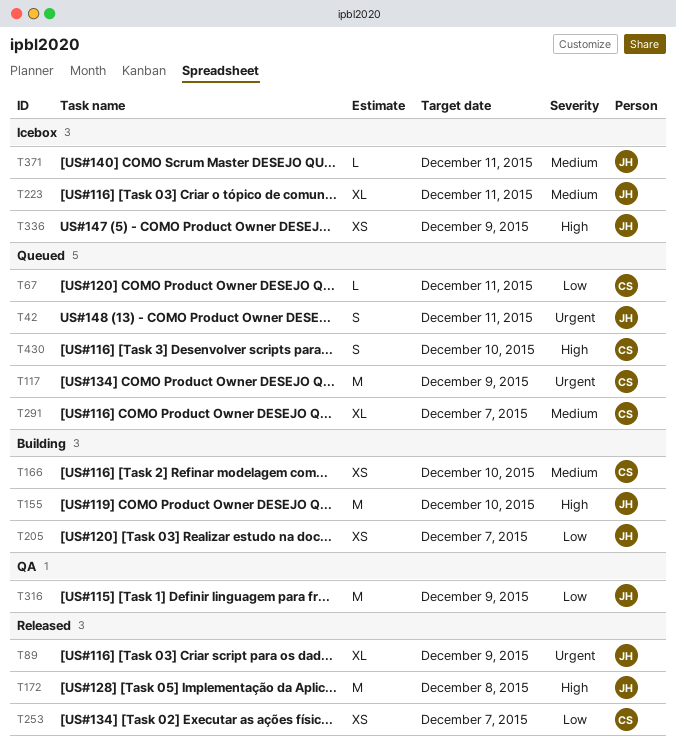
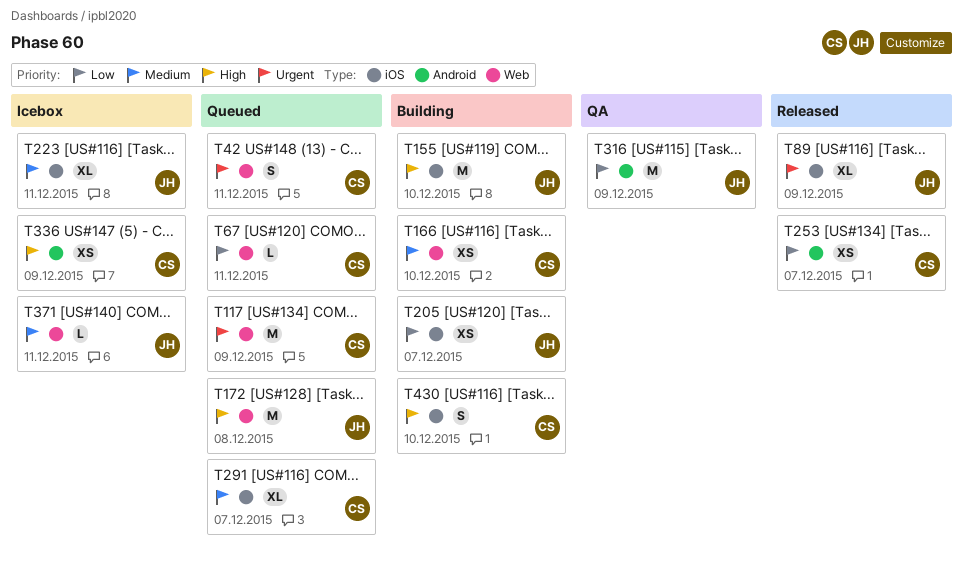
T42, owner: JH -> CS
T172, status: Released -> Queued
T336, owner: JH -> CS
T430, status: Queued -> Building

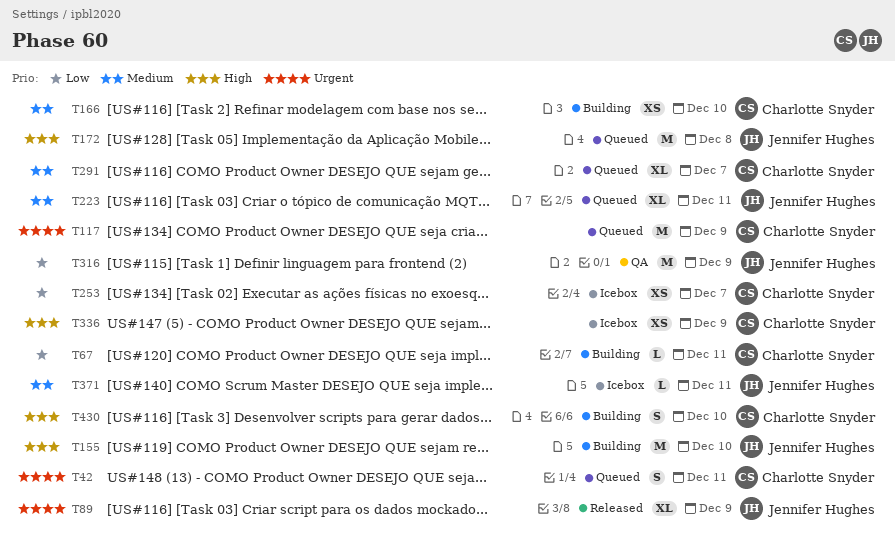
T67, status: Queued -> Building
T205: present -> none
T223, status: Icebox -> Queued
T253, status: Released -> Icebox

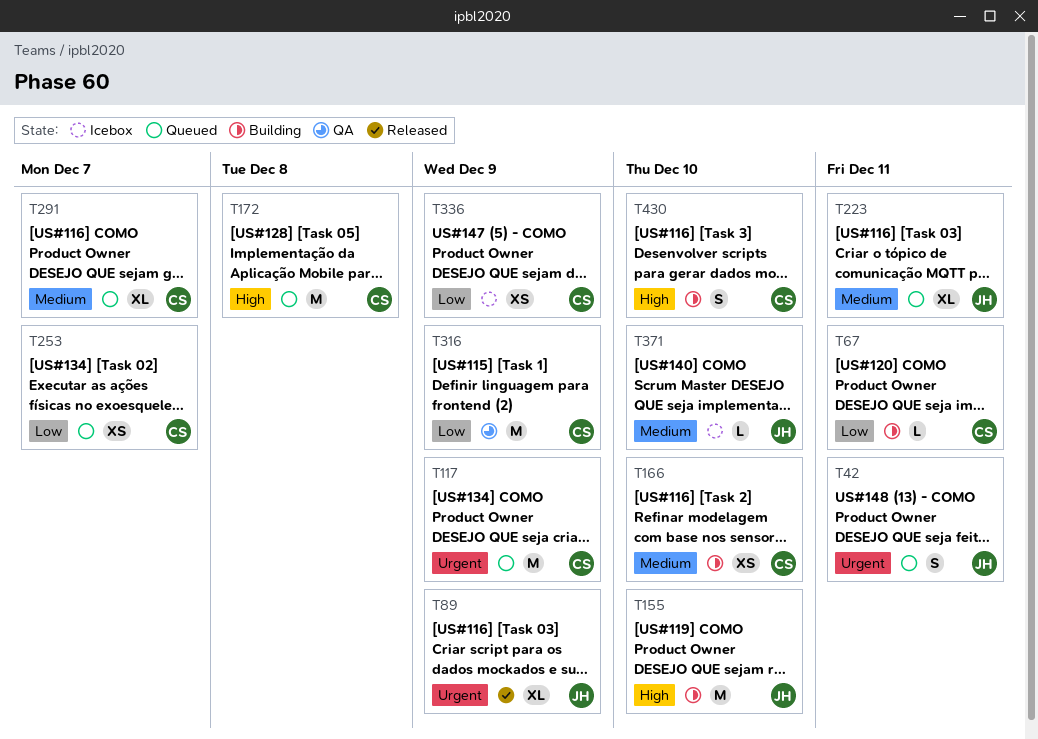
T42, owner: Charlotte Snyder -> Jennifer Hughes
T172, owner: Jennifer Hughes -> Charlotte Snyder
T253, status: Icebox -> Queued
T316, owner: Jennifer Hughes -> Charlotte Snyder
T336, priority: High -> Low
T371, due: Dec 11 -> Dec 10

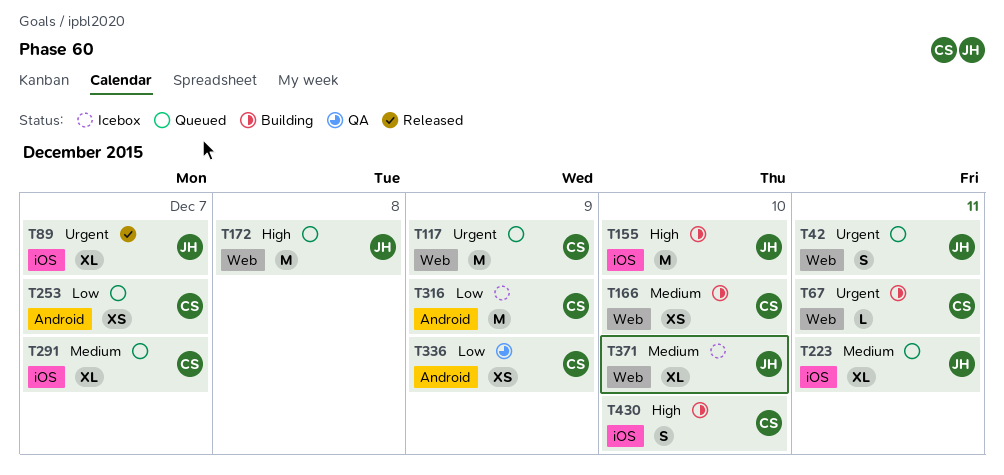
T67, priority: Low -> Urgent
T89, due: Dec 9 -> Dec 7
T172, owner: CS -> JH
T316, status: QA -> Icebox
T336, status: Icebox -> QA
T371, estimate: L -> XL

